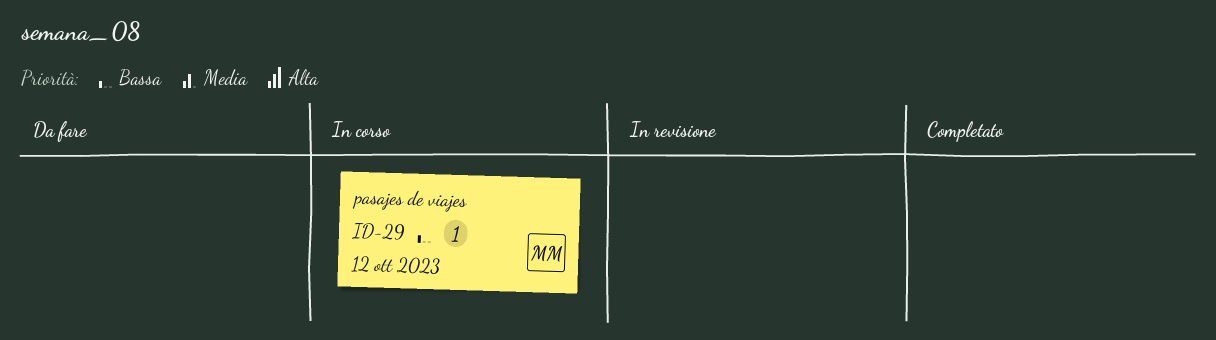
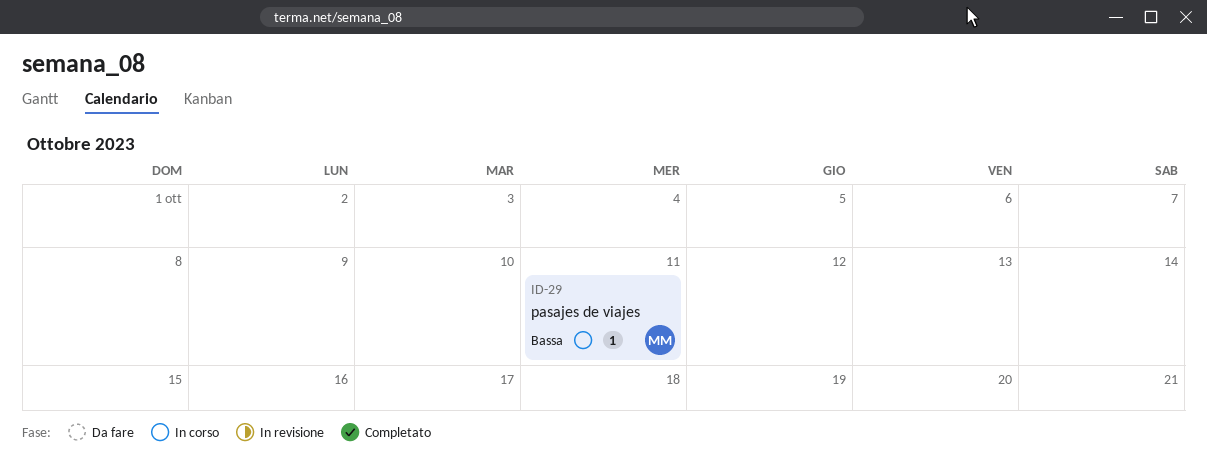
ID-29, due: Oct 12 -> Oct 11

